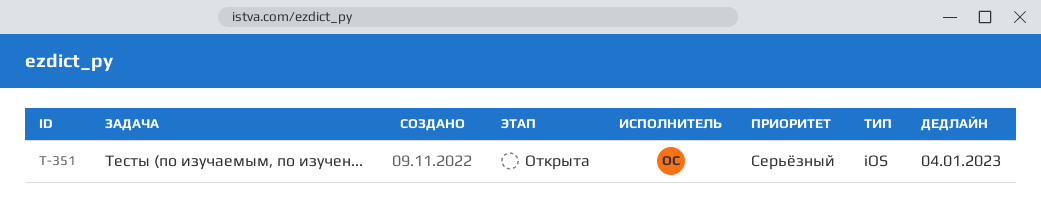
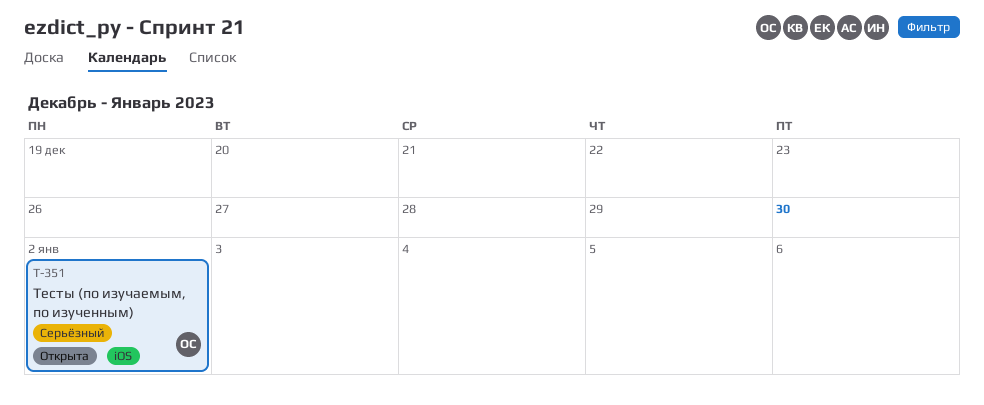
T-351, due: Jan 4 -> Jan 2

